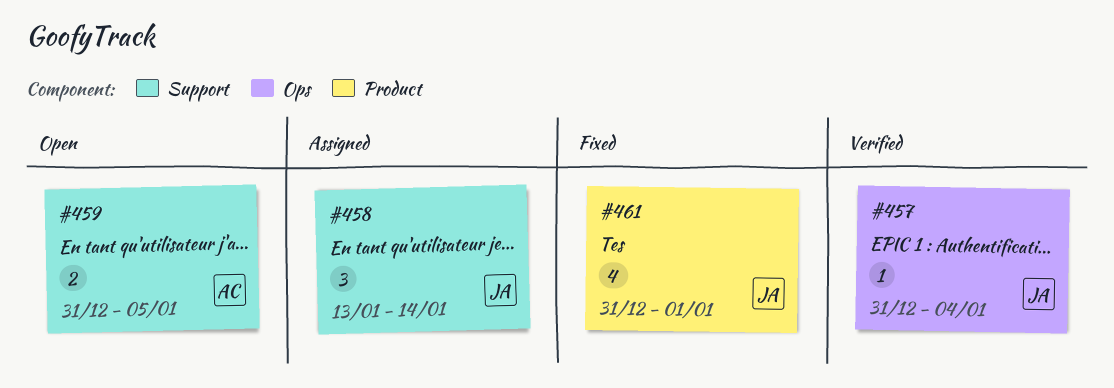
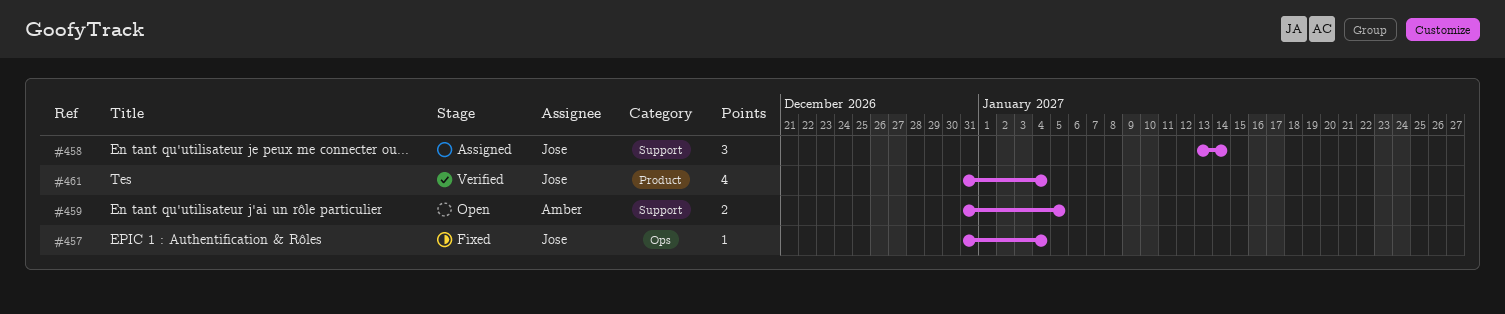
#457, status: Verified -> Fixed
#461, status: Fixed -> Verified
#461, due: Jan 1 -> Jan 4

